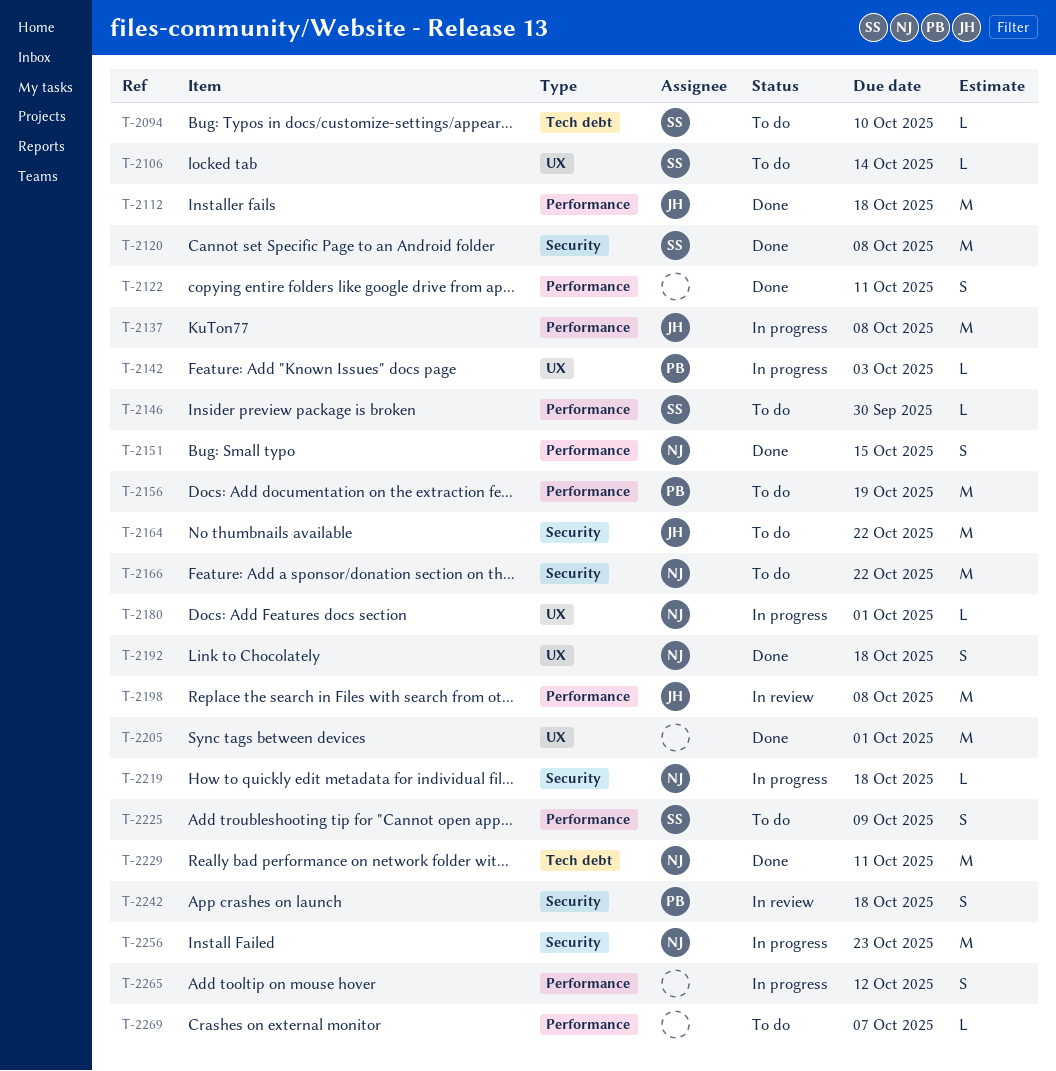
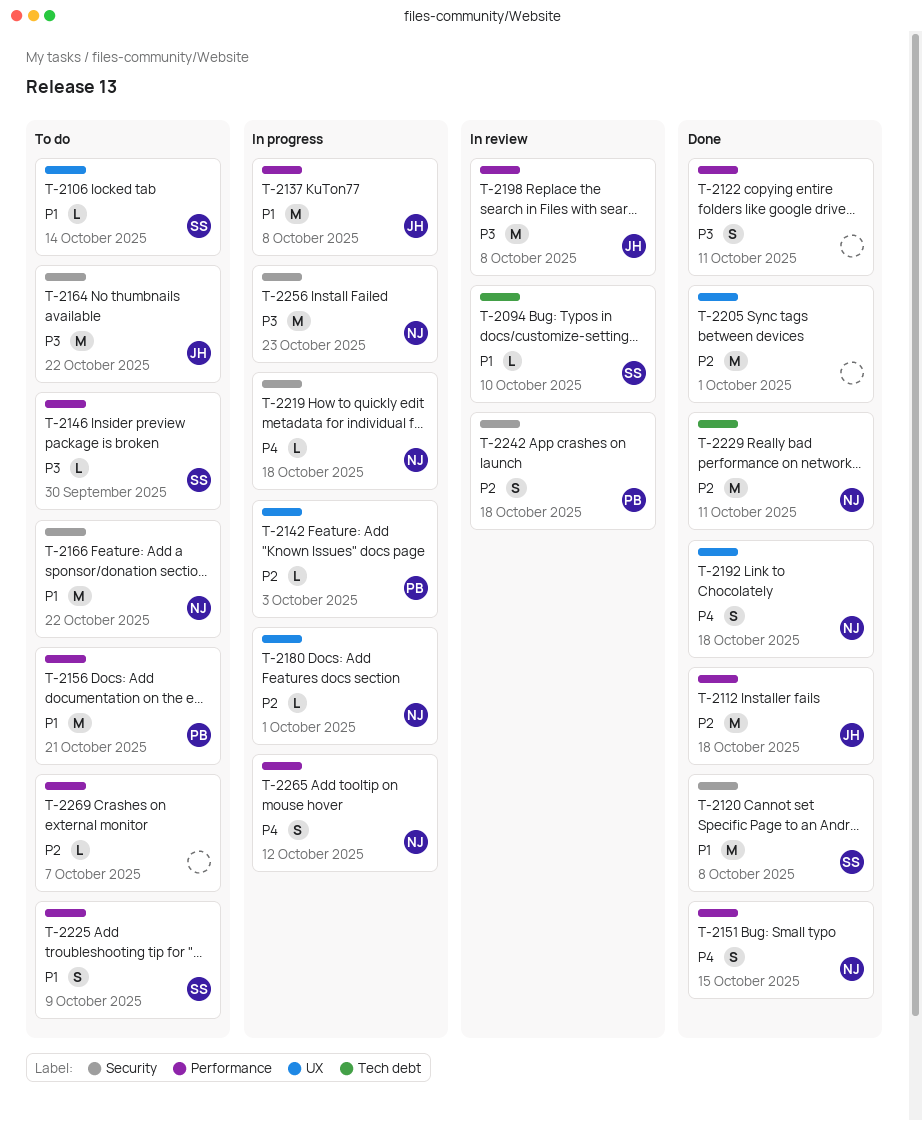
T-2094, status: To do -> In review
T-2156, due: Oct 19 -> Oct 21
T-2265, owner: none -> NJ

